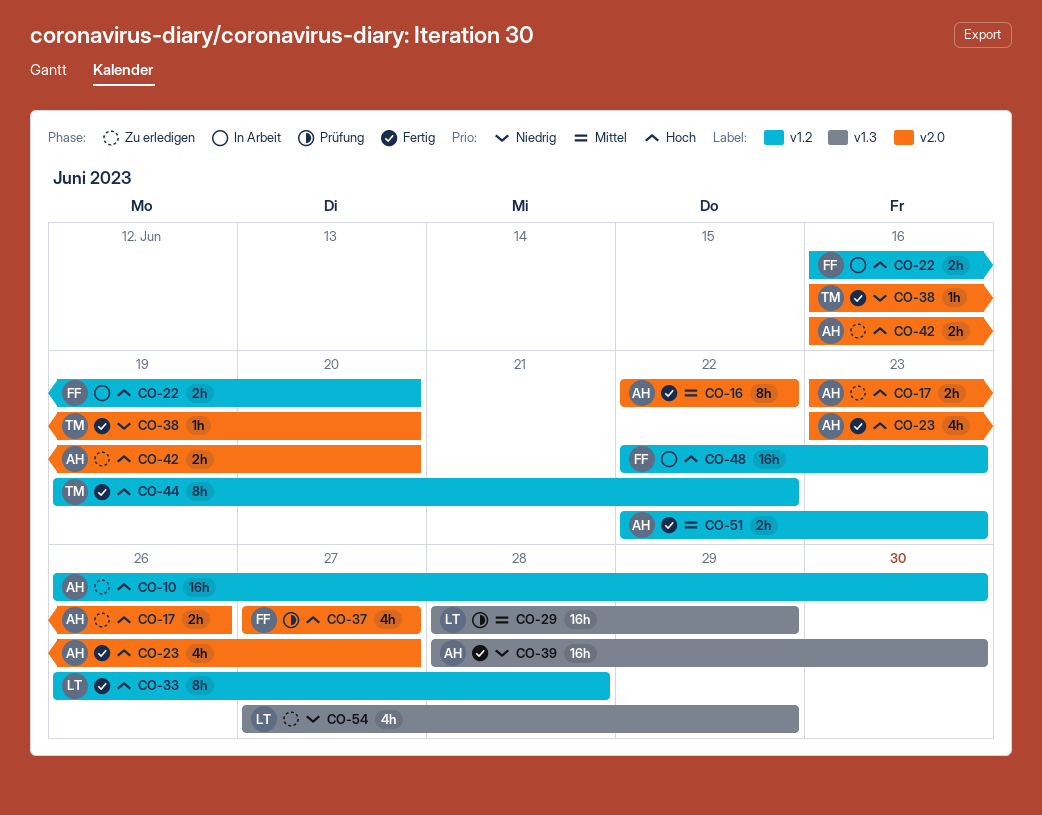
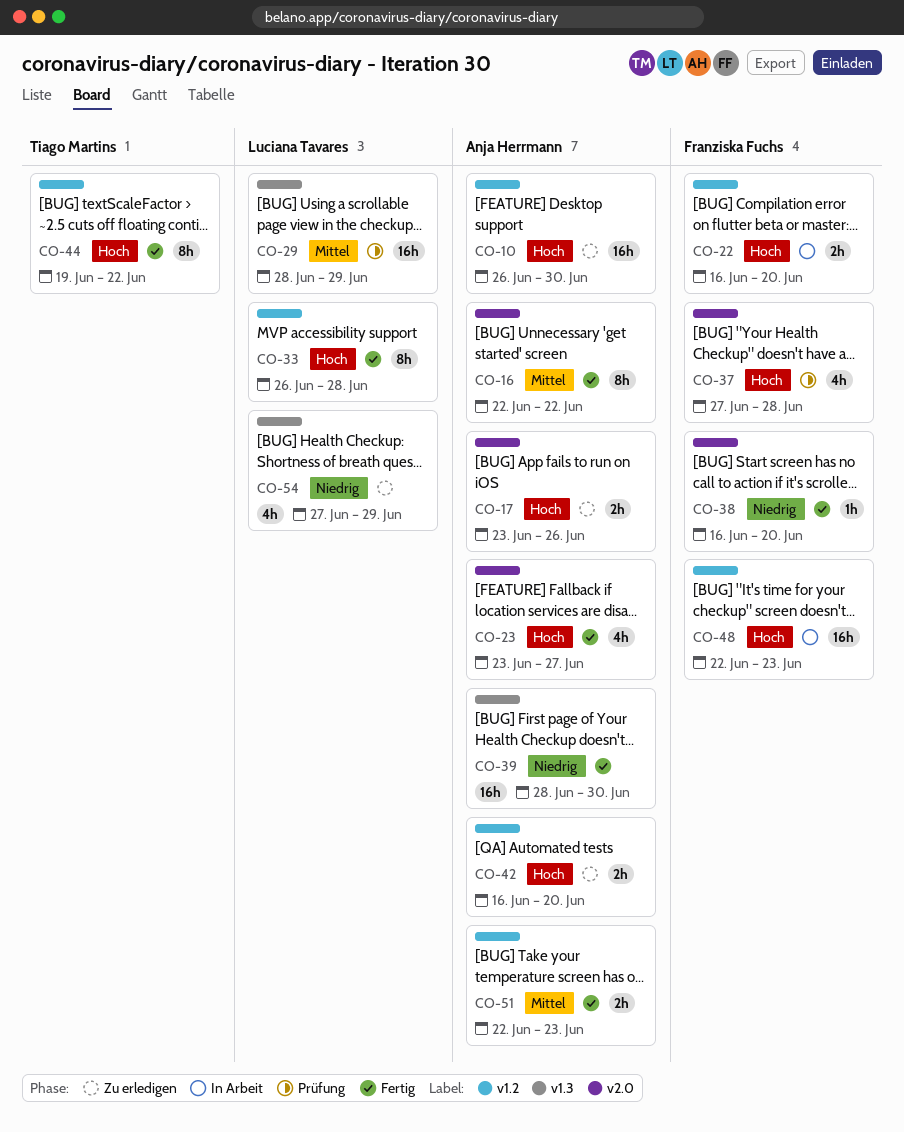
CO-37, due: Jun 27 -> Jun 28
CO-38, owner: Tiago Martins -> Franziska Fuchs
CO-42, label: v2.0 -> v1.2

